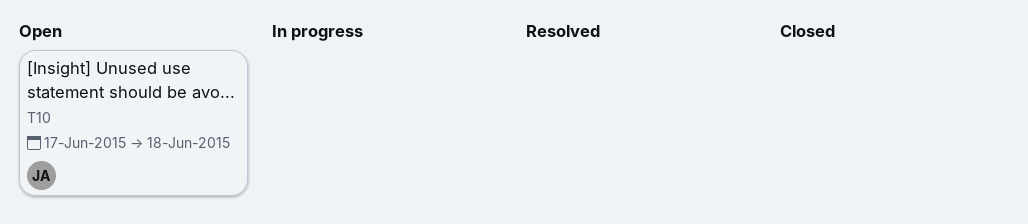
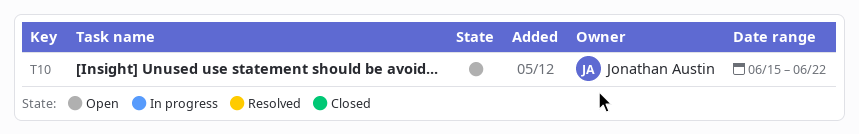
T10, start: Jun 17 -> Jun 15
T10, due: Jun 18 -> Jun 22

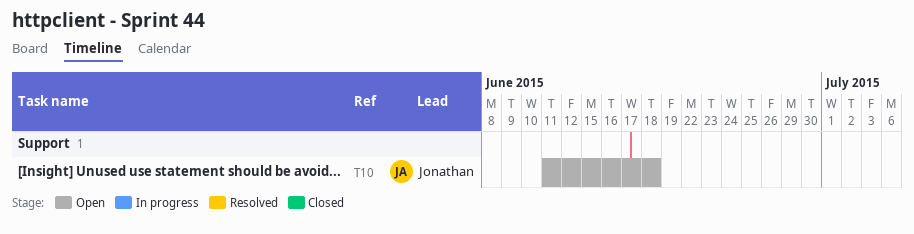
T10, start: Jun 15 -> Jun 11
T10, due: Jun 22 -> Jun 18

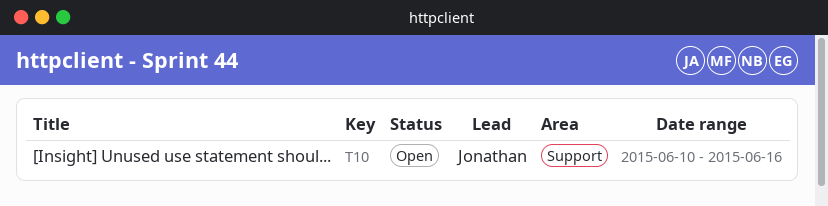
T10, start: Jun 11 -> Jun 10
T10, due: Jun 18 -> Jun 16

